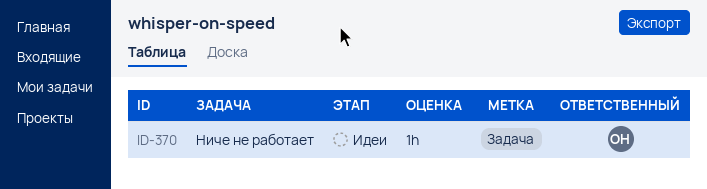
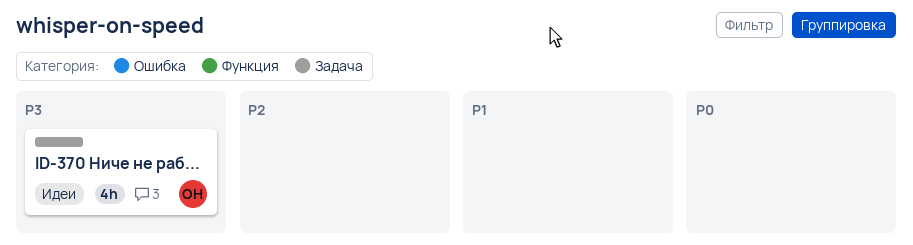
ID-370, estimate: 1h -> 4h

